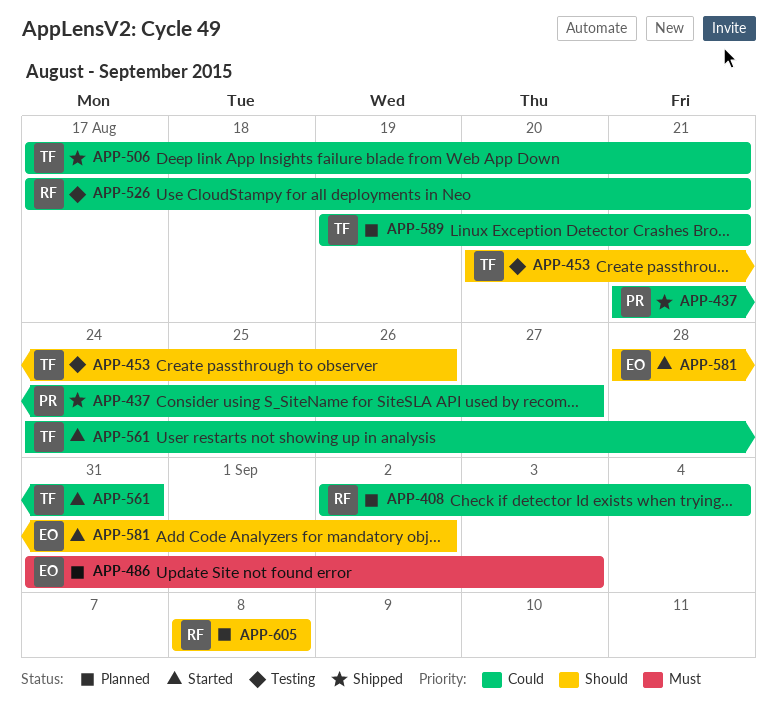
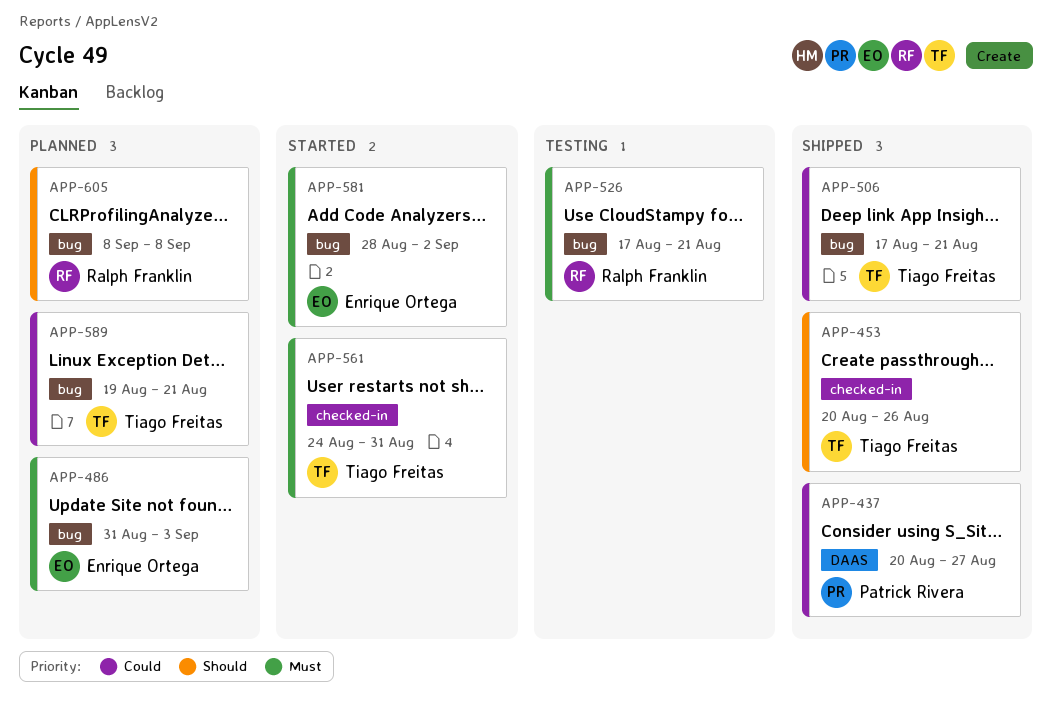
APP-408: present -> none
APP-437, start: Aug 21 -> Aug 20
APP-453, status: Testing -> Shipped
APP-526, priority: Could -> Must
APP-561, priority: Could -> Must
APP-581, priority: Should -> Must

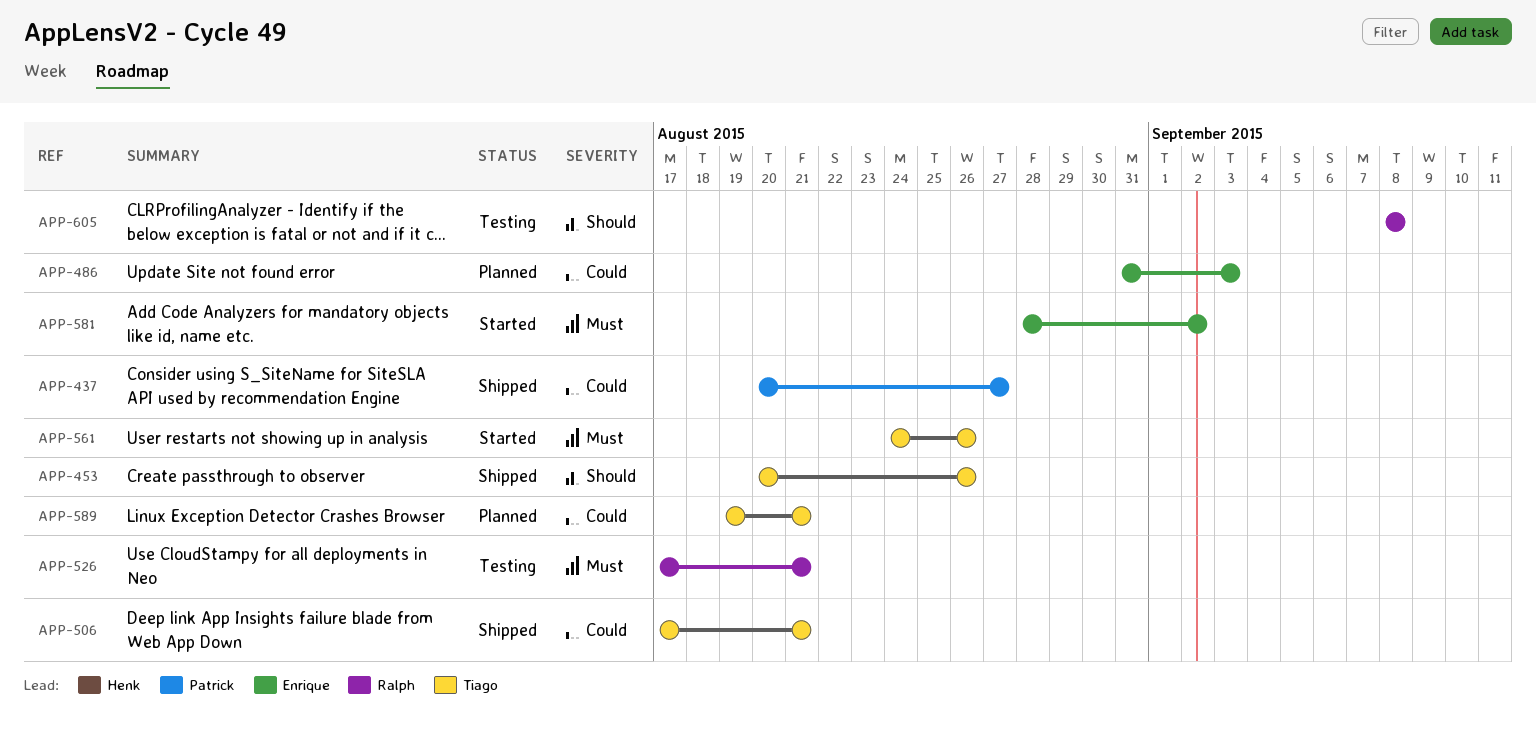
APP-486, priority: Must -> Could
APP-561, due: Aug 31 -> Aug 26
APP-605, status: Planned -> Testing

